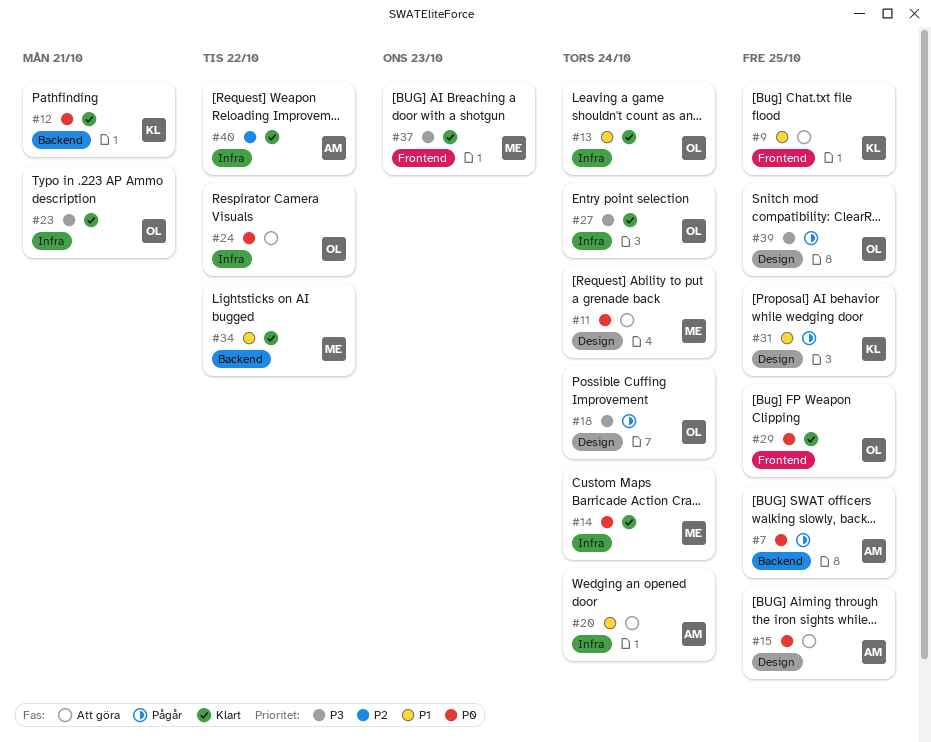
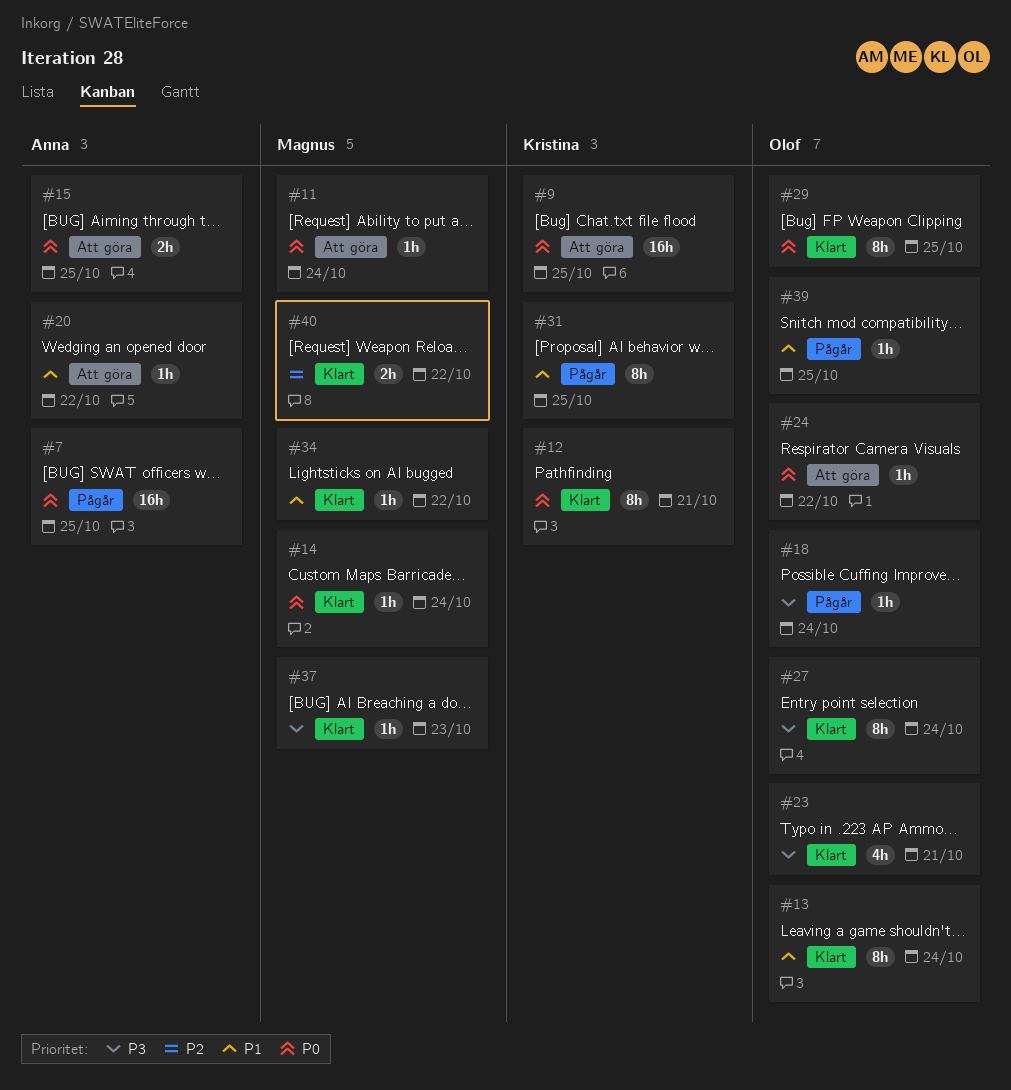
#9, priority: P1 -> P0
#20, due: Oct 24 -> Oct 22
#39, priority: P3 -> P1
#40, owner: Anna -> Magnus

